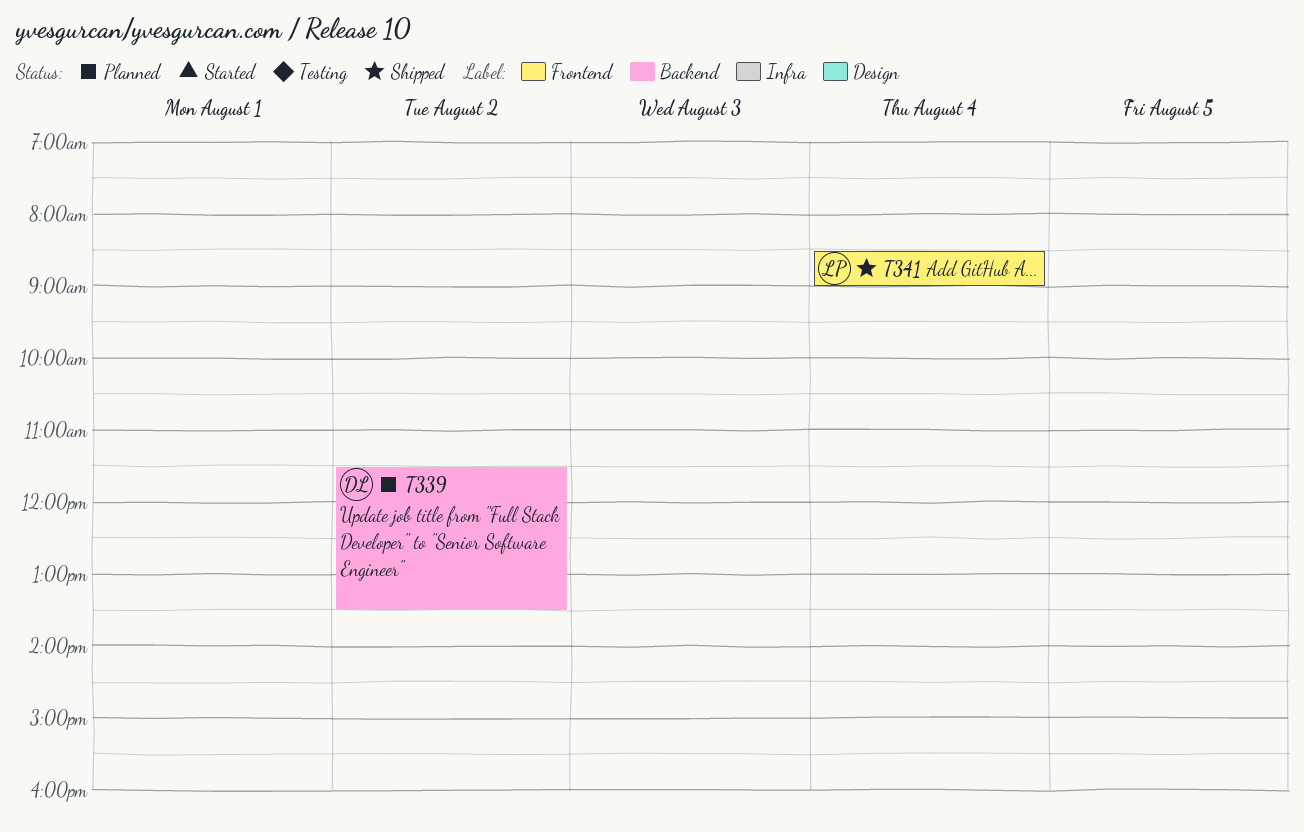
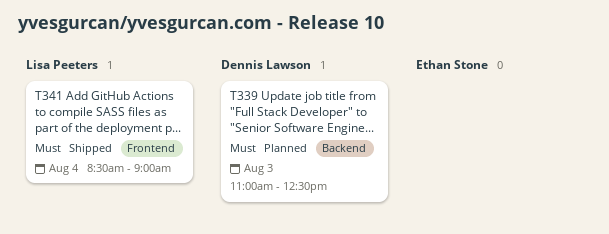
T339, day: Aug 2 -> Aug 3
T339, begins: 11:30 -> 11:00
T339, ends: 13:30 -> 12:30

